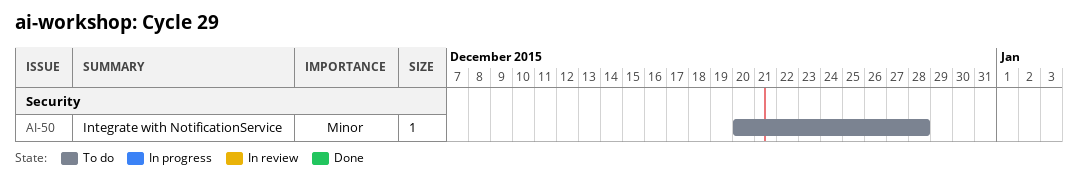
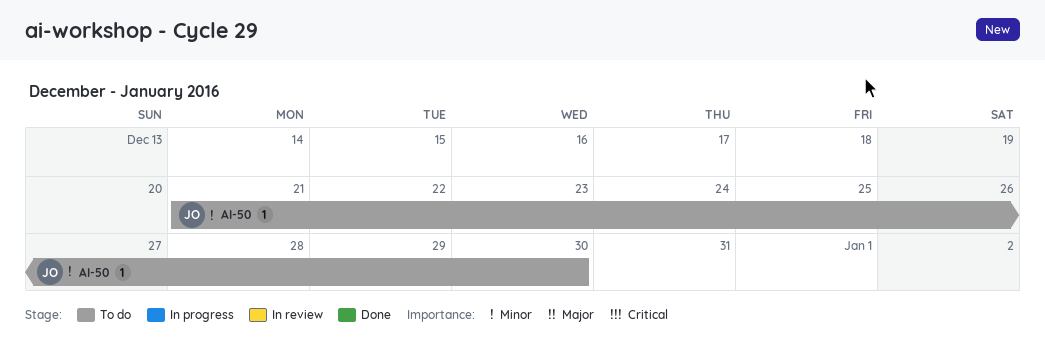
AI-50, start: Dec 20 -> Dec 21
AI-50, due: Dec 28 -> Dec 30

